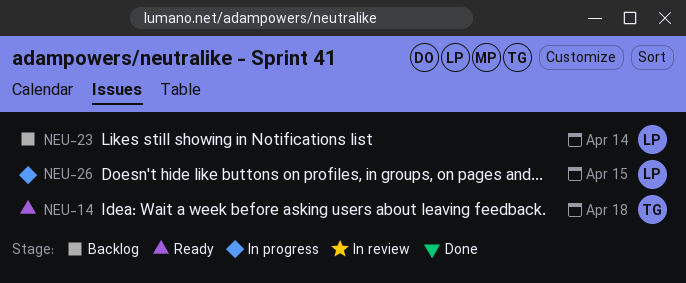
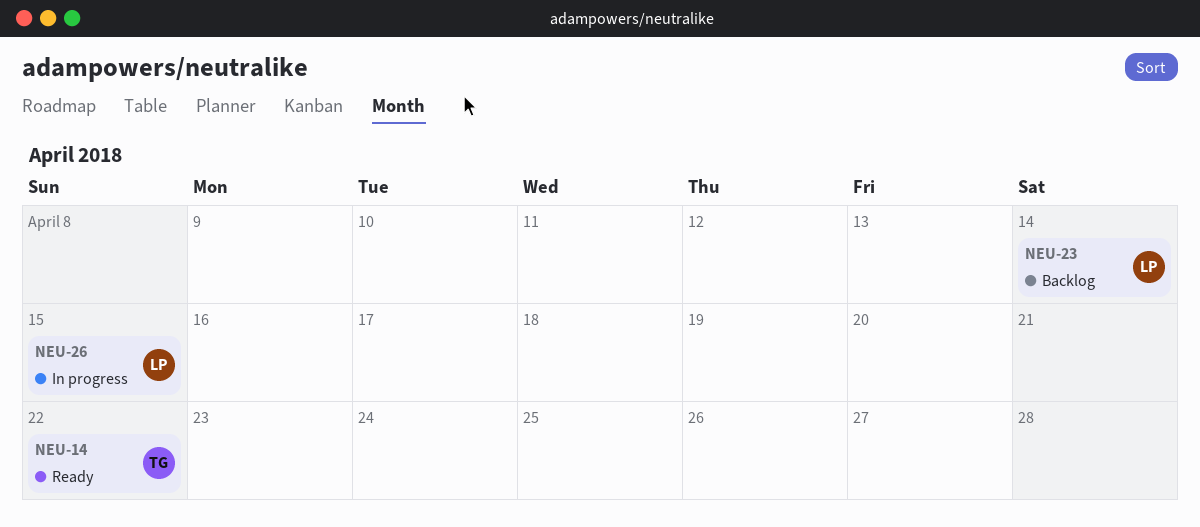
NEU-14, due: Apr 18 -> Apr 22

